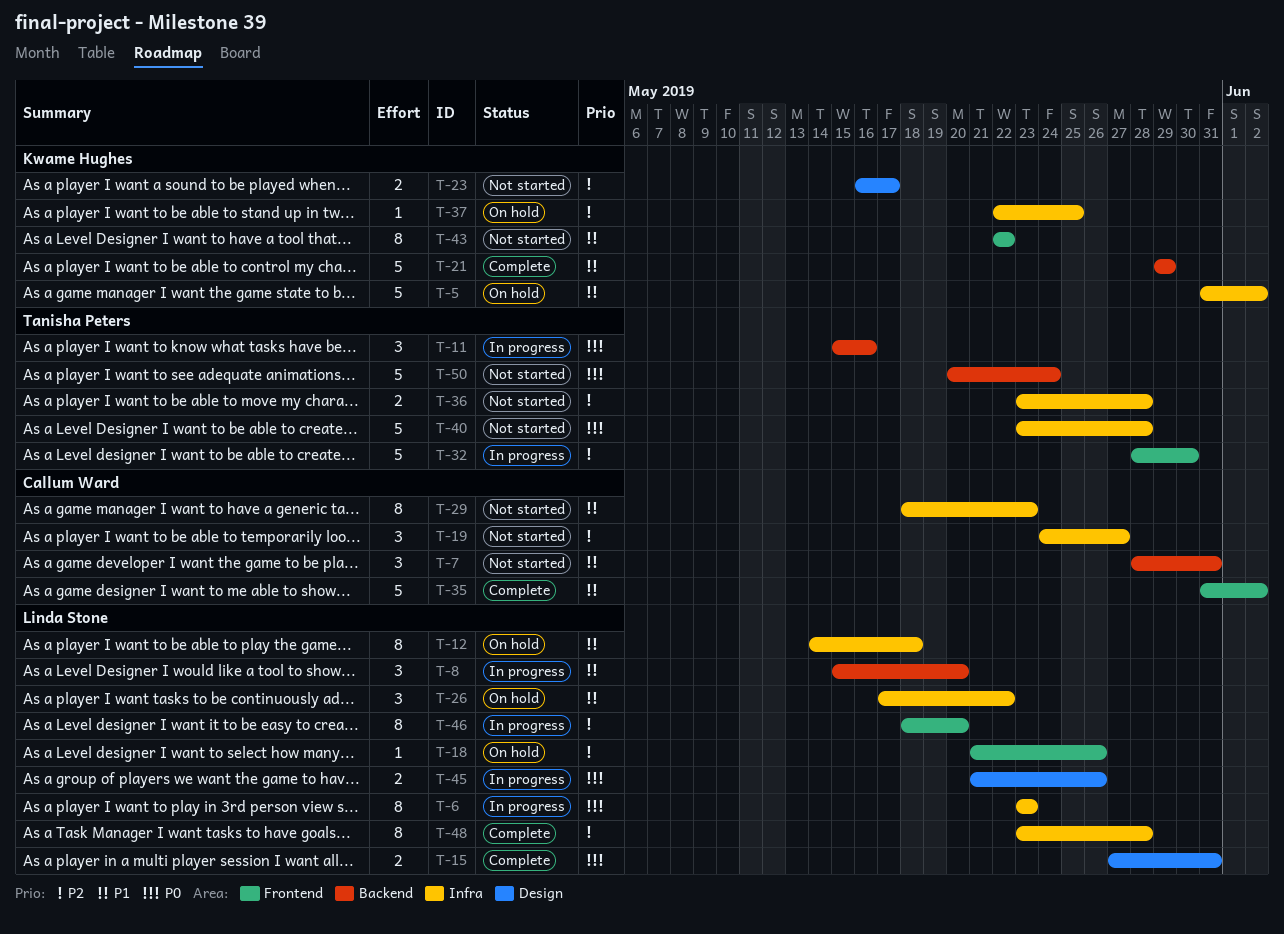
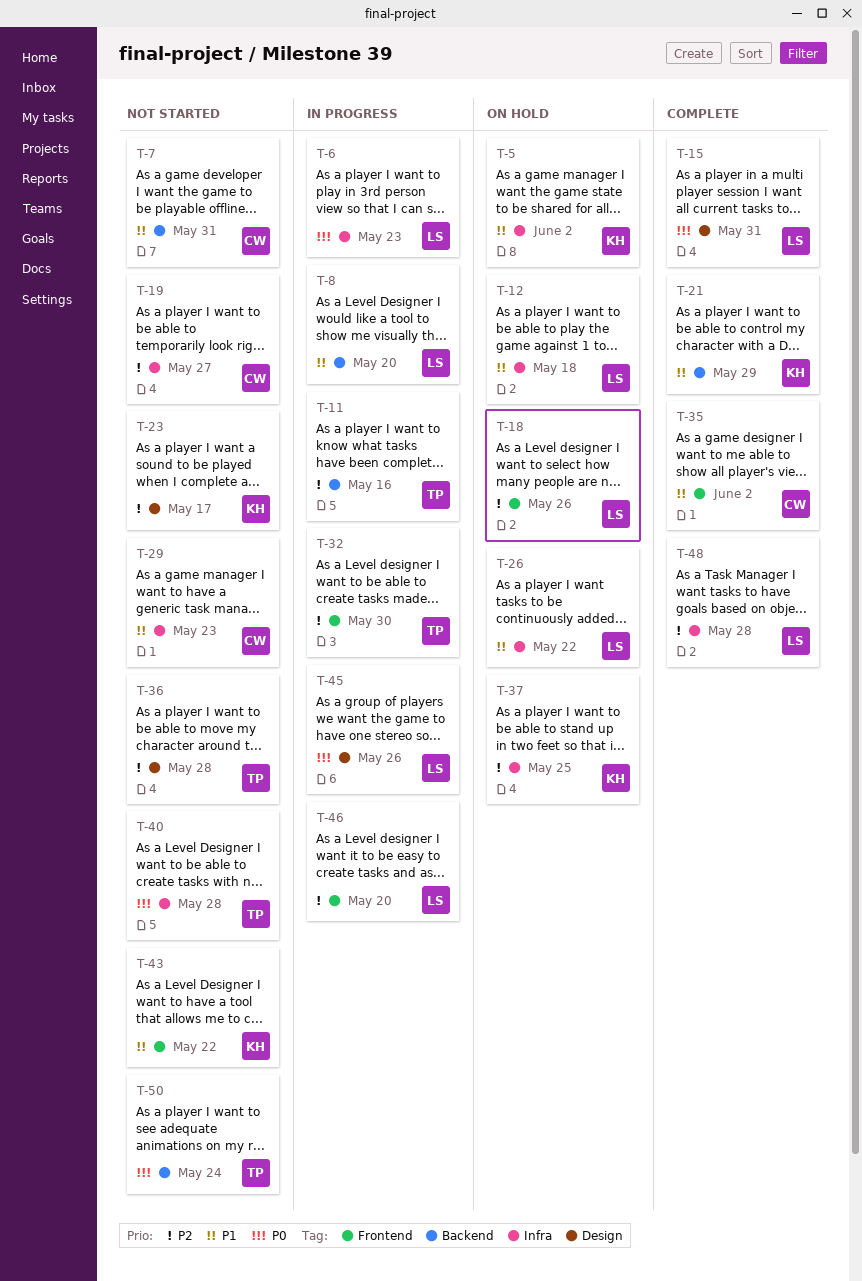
T-11, priority: P0 -> P2
T-36, label: Infra -> Design

